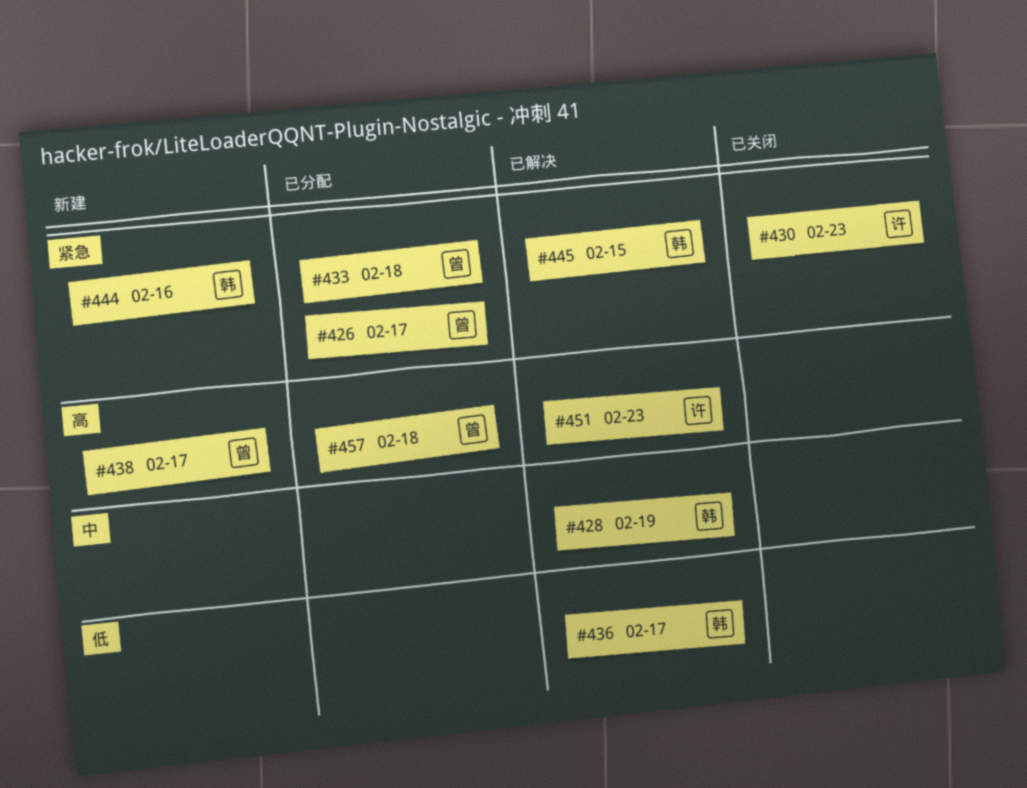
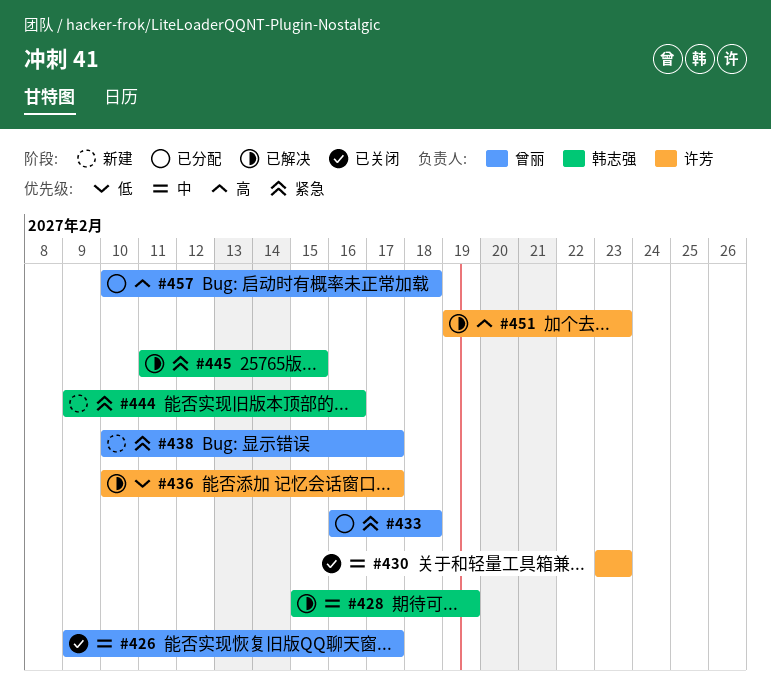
#426, status: 已分配 -> 已关闭
#426, priority: 紧急 -> 中
#430, priority: 紧急 -> 中
#436, owner: 韩志强 -> 许芳
#438, priority: 高 -> 紧急

